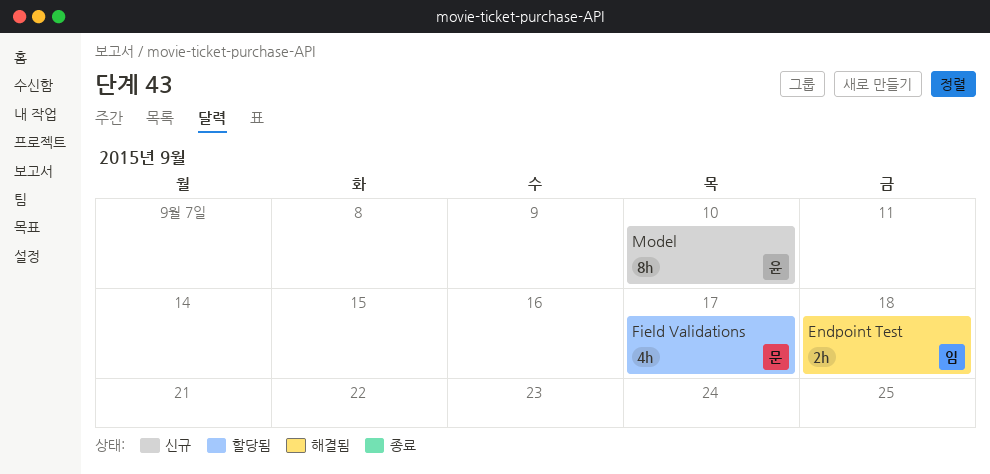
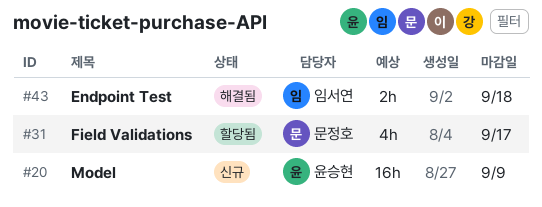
Model, estimate: 8h -> 16h
Model, due: Sep 10 -> Sep 9

